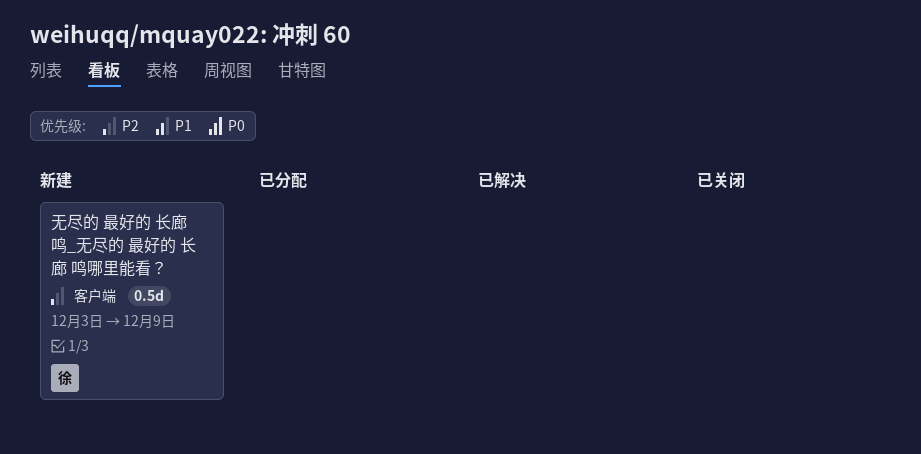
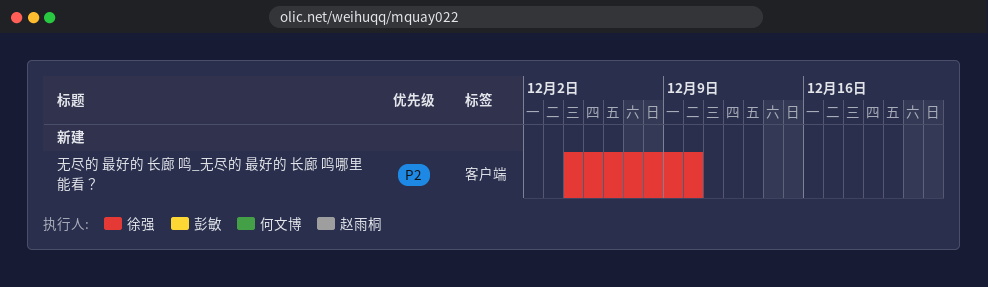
无尽的 最好的 长廊 鸣_无尽的 最好的 长廊 鸣哪里能看？, start: Dec 3 -> Dec 4
无尽的 最好的 长廊 鸣_无尽的 最好的 长廊 鸣哪里能看？, due: Dec 9 -> Dec 10

